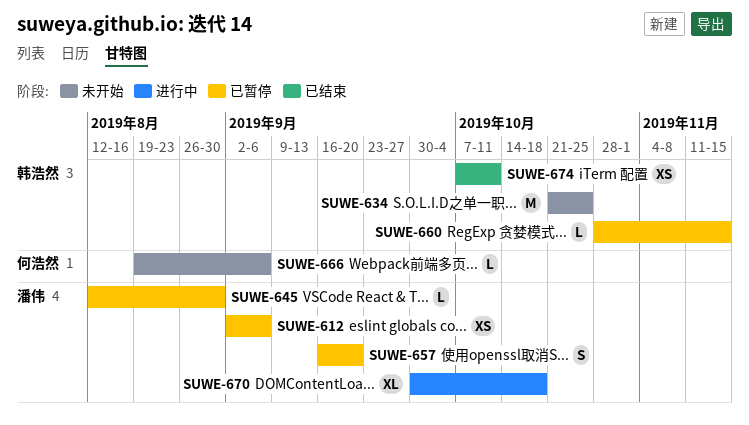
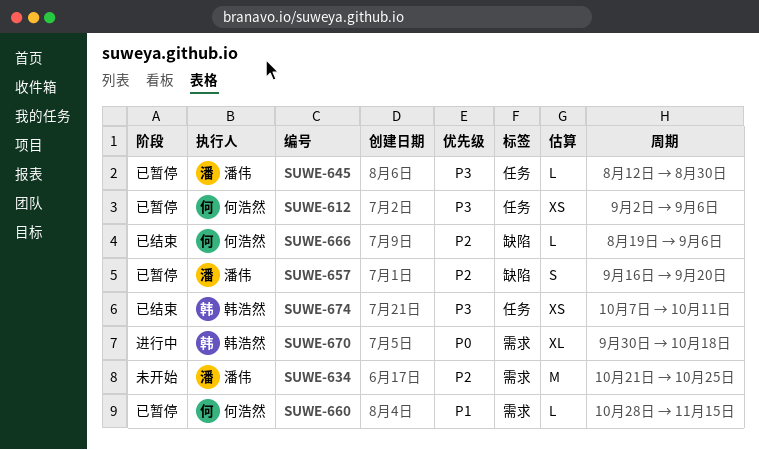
SUWE-612, owner: 潘伟 -> 何浩然
SUWE-634, owner: 韩浩然 -> 潘伟
SUWE-660, owner: 韩浩然 -> 何浩然
SUWE-666, status: 未开始 -> 已结束
SUWE-670, owner: 潘伟 -> 韩浩然

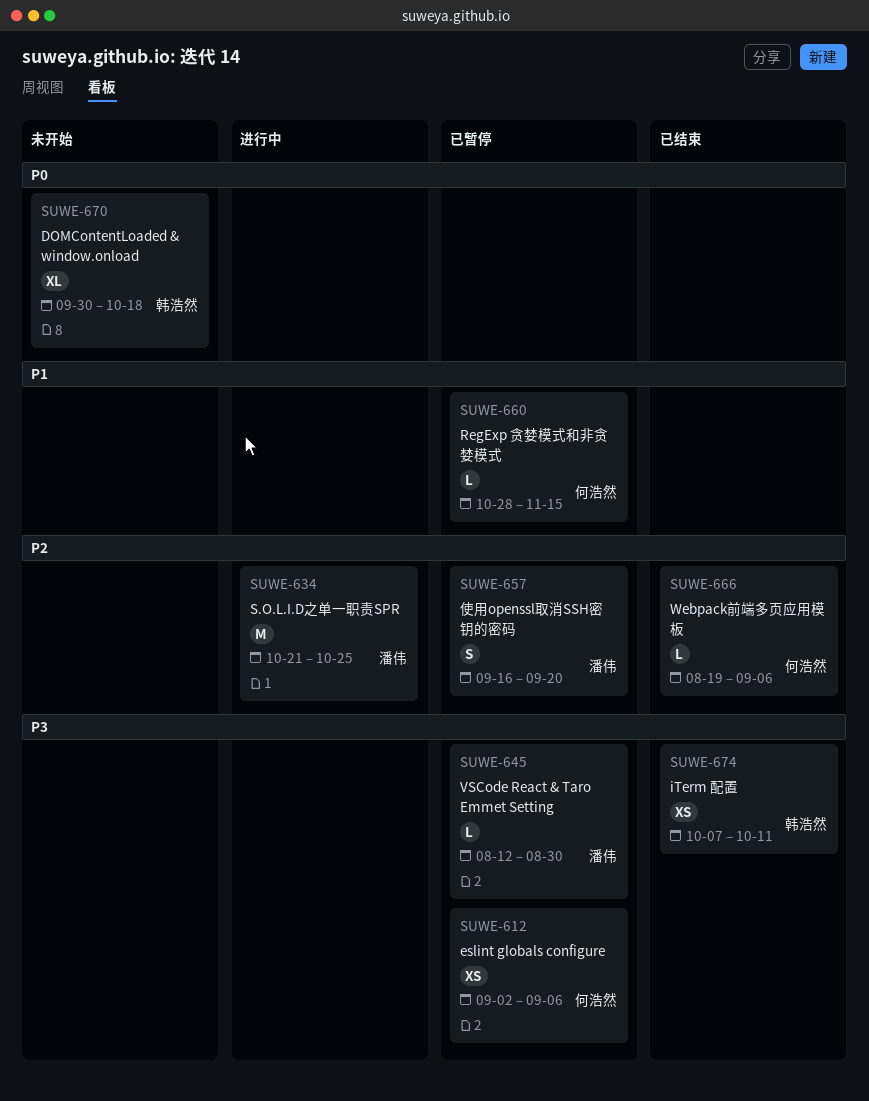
SUWE-634, status: 未开始 -> 进行中
SUWE-670, status: 进行中 -> 未开始

